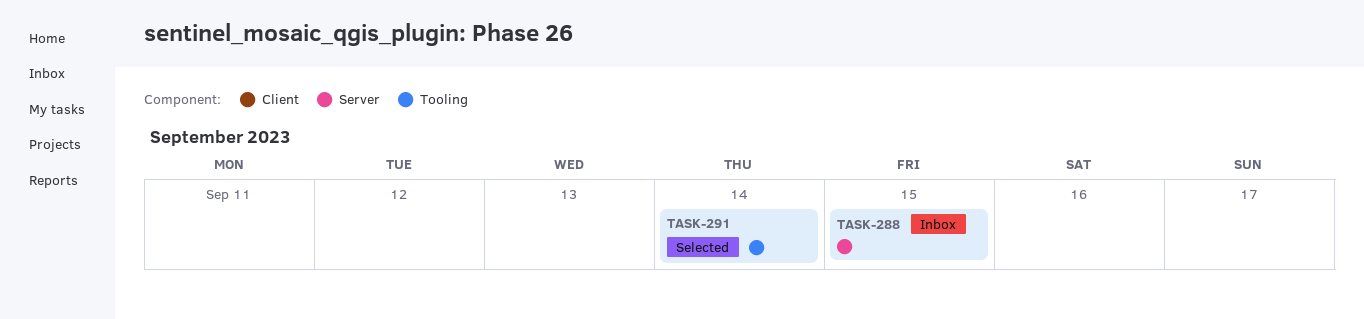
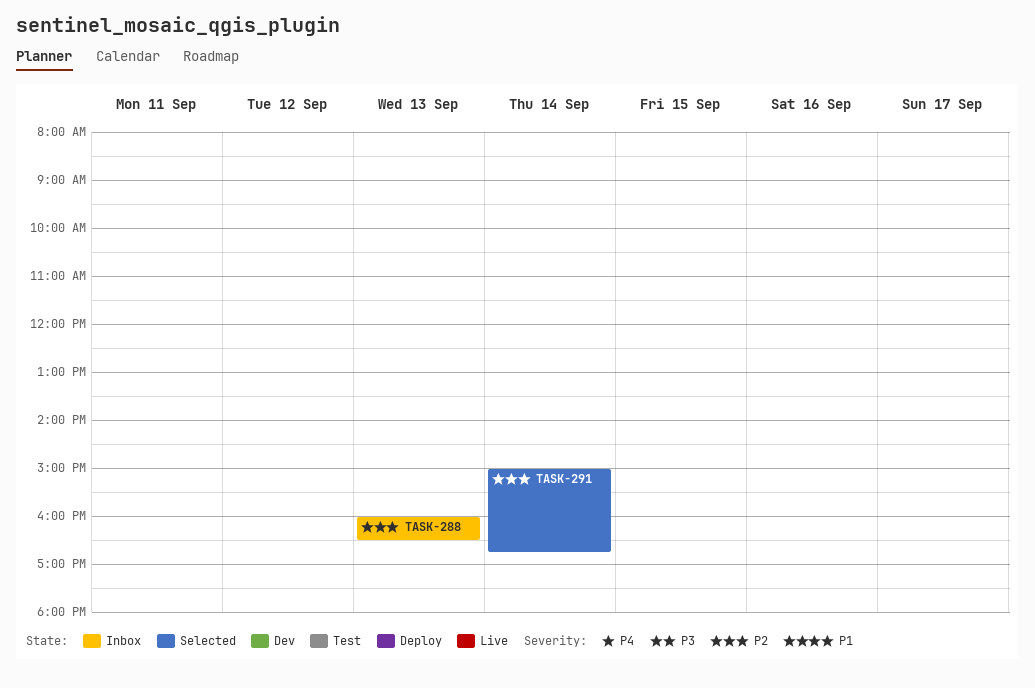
TASK-288, day: Sep 15 -> Sep 13

